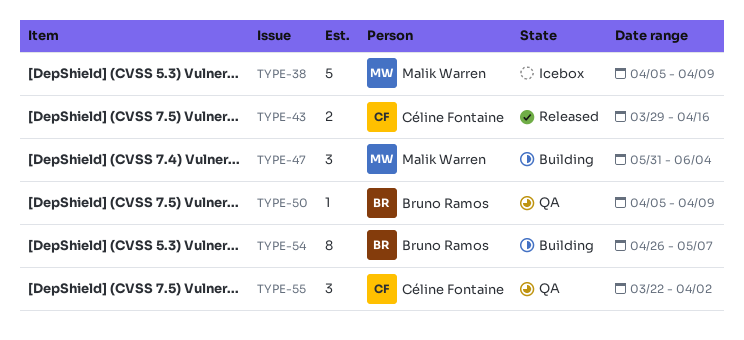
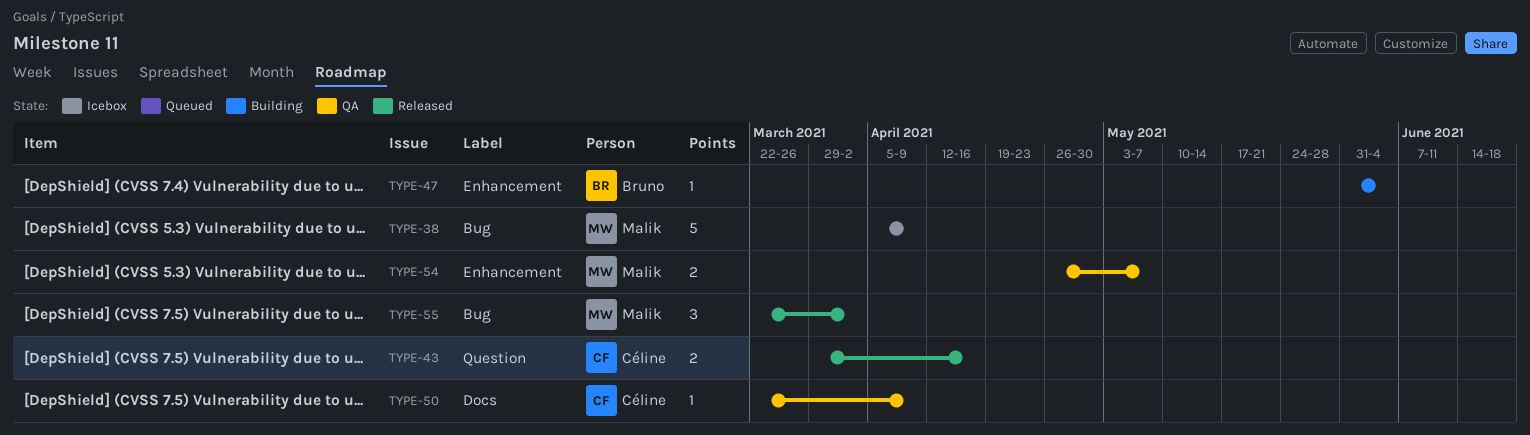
TYPE-47, owner: Malik Warren -> Bruno Ramos
TYPE-47, estimate: 3 -> 1
TYPE-50, owner: Bruno Ramos -> Céline Fontaine
TYPE-50, start: Apr 5 -> Mar 22
TYPE-54, status: Building -> QA
TYPE-54, owner: Bruno Ramos -> Malik Warren
TYPE-54, estimate: 8 -> 2
TYPE-55, status: QA -> Released
TYPE-55, owner: Céline Fontaine -> Malik Warren

